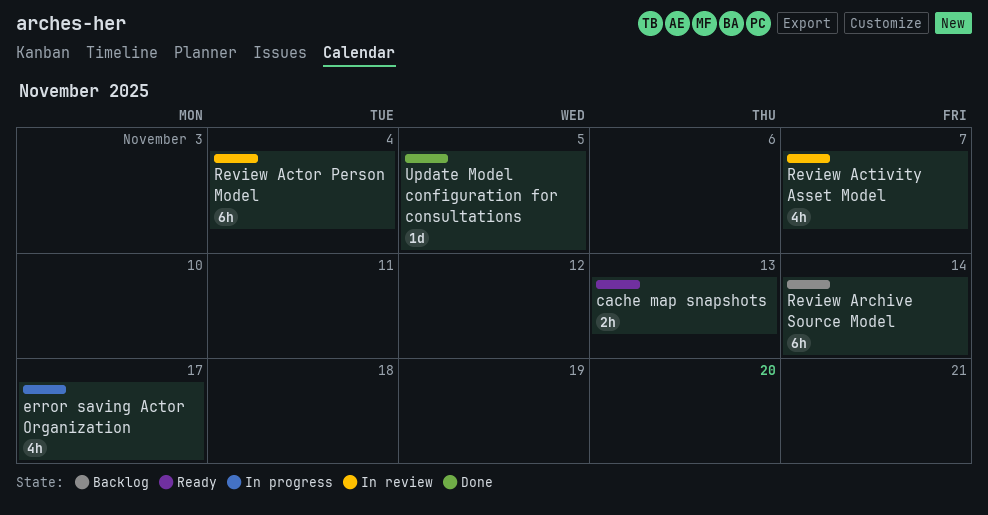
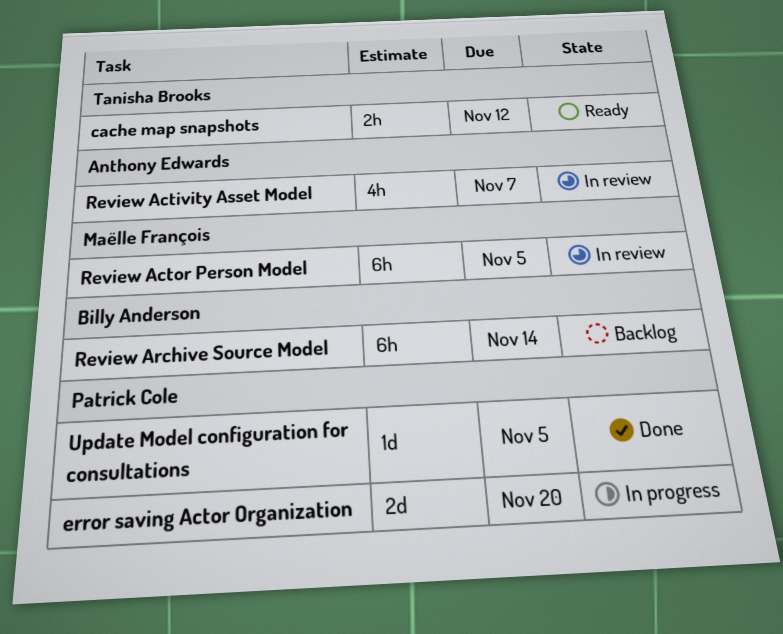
cache map snapshots, due: Nov 13 -> Nov 12
error saving Actor Organization, estimate: 4h -> 2d
error saving Actor Organization, due: Nov 17 -> Nov 20
Review Actor Person Model, due: Nov 4 -> Nov 5

